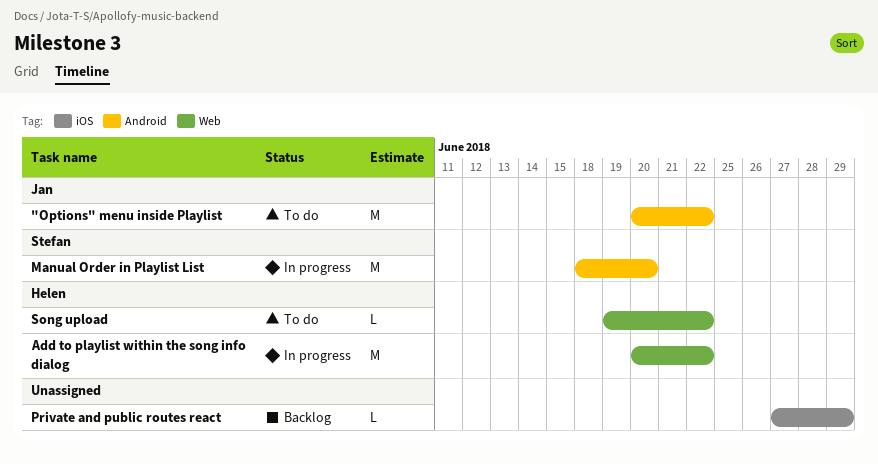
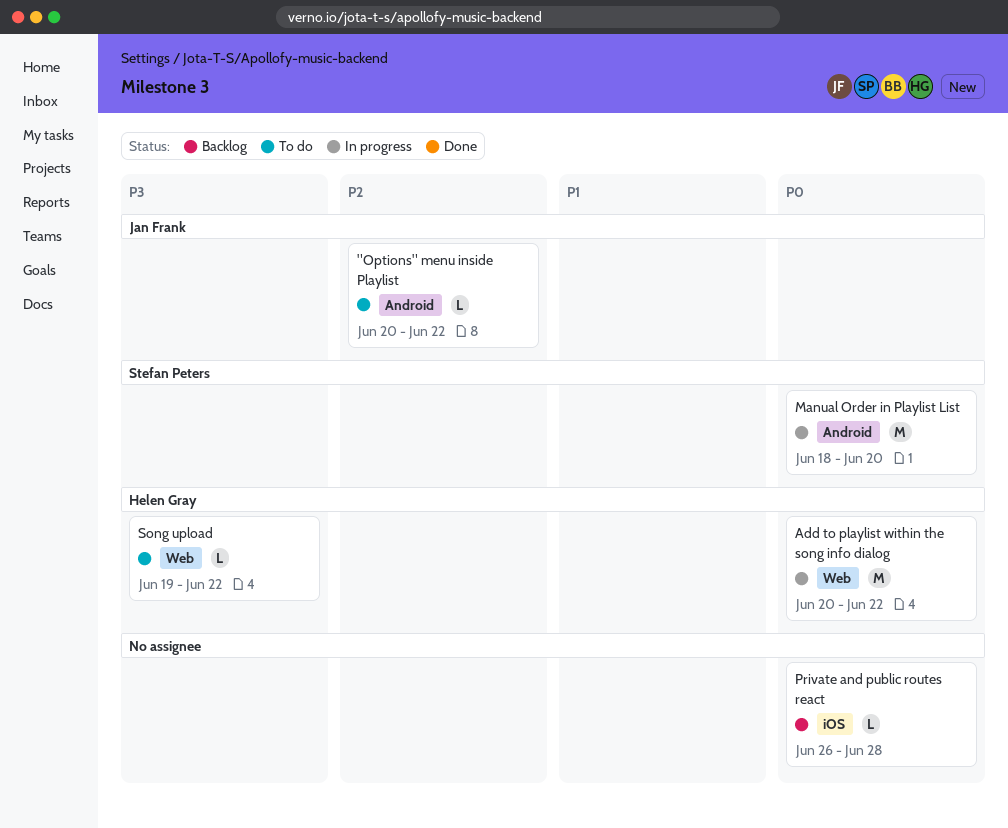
"Options" menu inside Playlist, estimate: M -> L
Private and public routes react, start: Jun 27 -> Jun 26
Private and public routes react, due: Jun 29 -> Jun 28

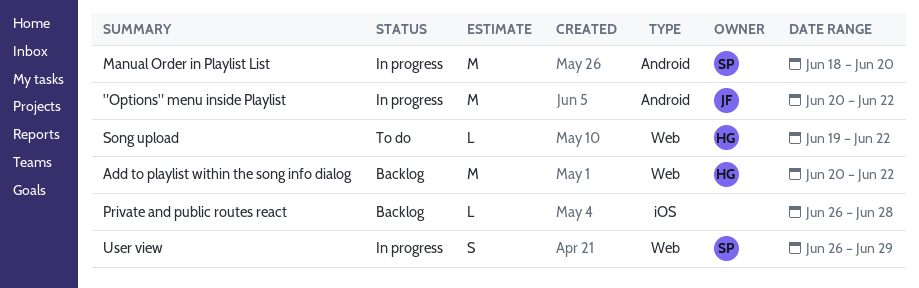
"Options" menu inside Playlist, status: To do -> In progress
"Options" menu inside Playlist, estimate: L -> M
Add to playlist within the song info dialog, status: In progress -> Backlog
User view: none -> present

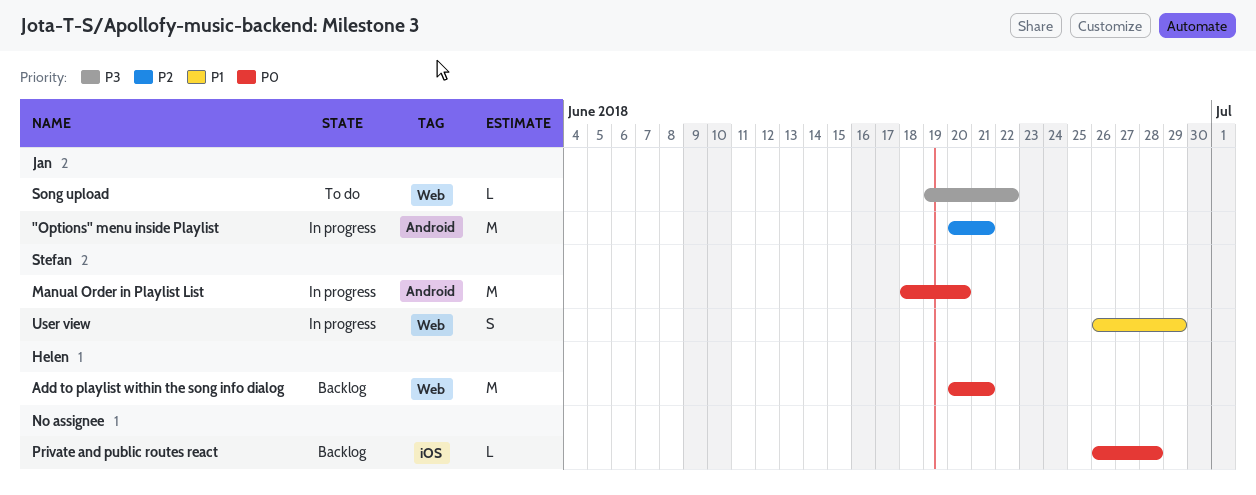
"Options" menu inside Playlist, due: Jun 22 -> Jun 21
Add to playlist within the song info dialog, due: Jun 22 -> Jun 21
Song upload, owner: Helen -> Jan

